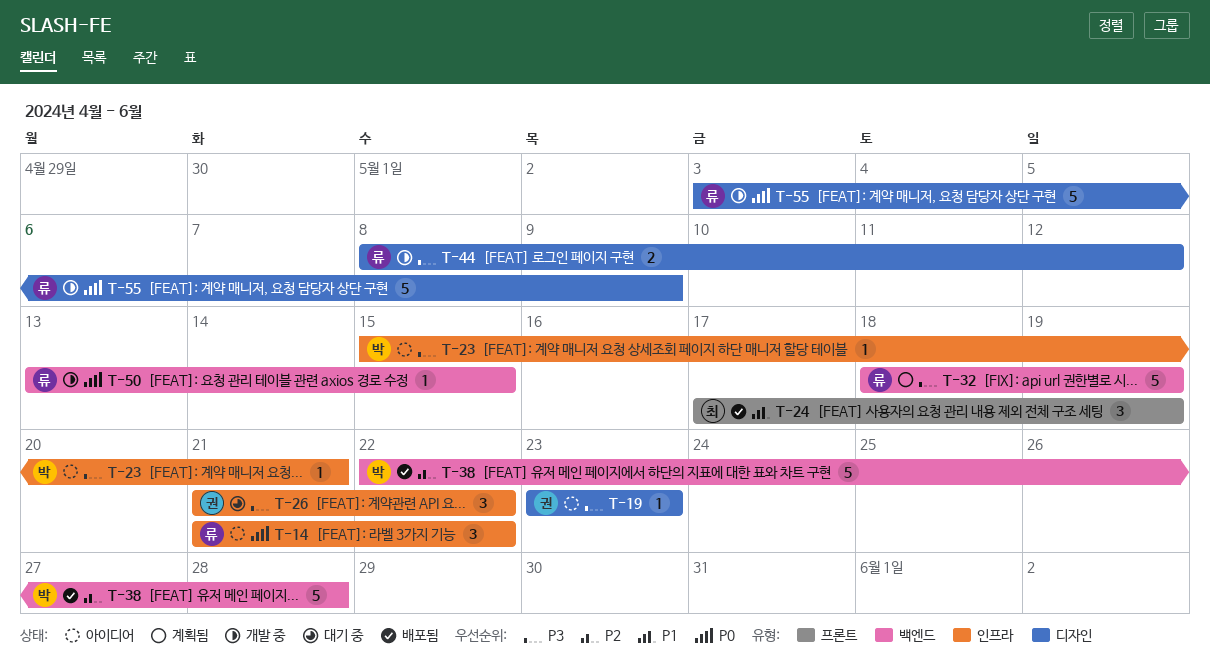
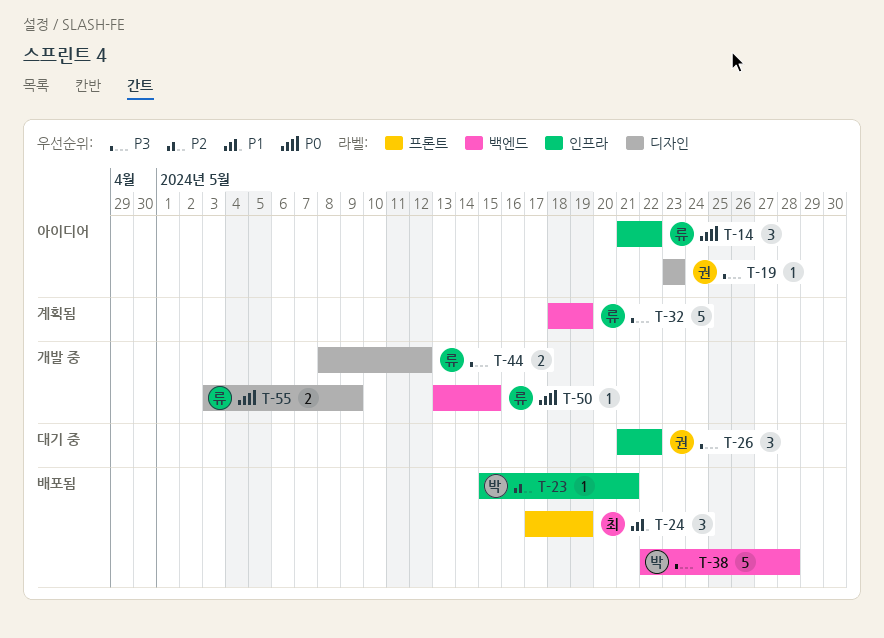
T-23, status: 아이디어 -> 배포됨
T-23, priority: P3 -> P2
T-38, priority: P2 -> P3
T-55, estimate: 5 -> 2

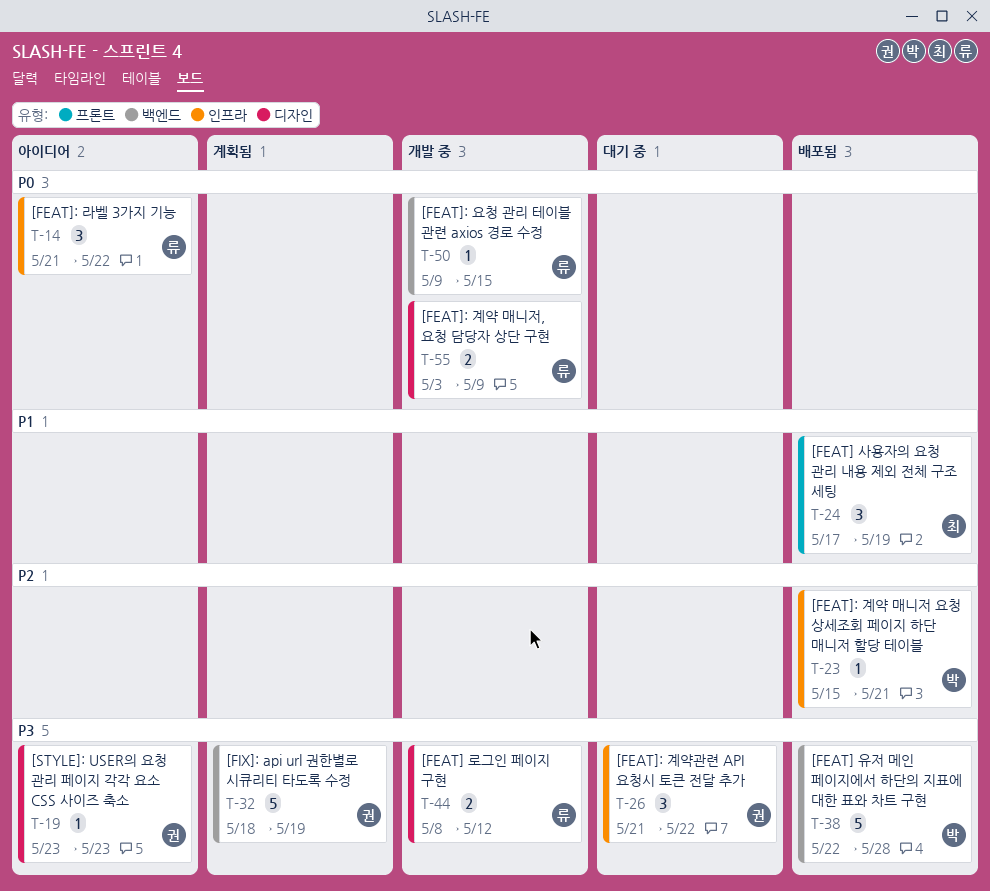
T-32, owner: 류 -> 권
T-50, start: May 13 -> May 9

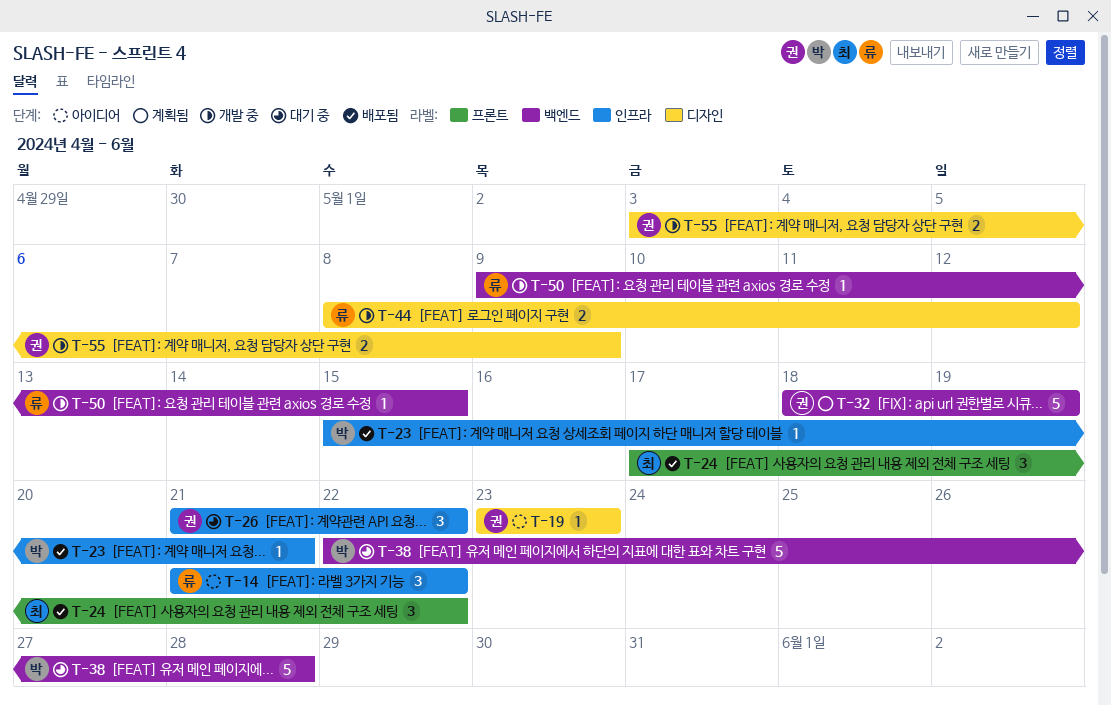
T-24, due: May 19 -> May 22
T-38, status: 배포됨 -> 대기 중
T-55, owner: 류 -> 권

